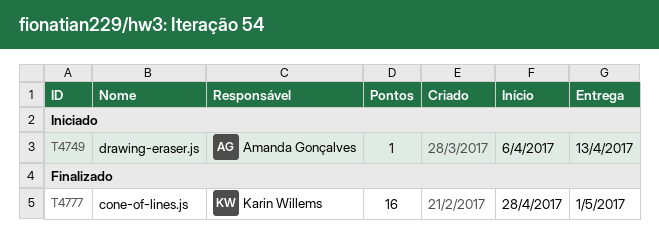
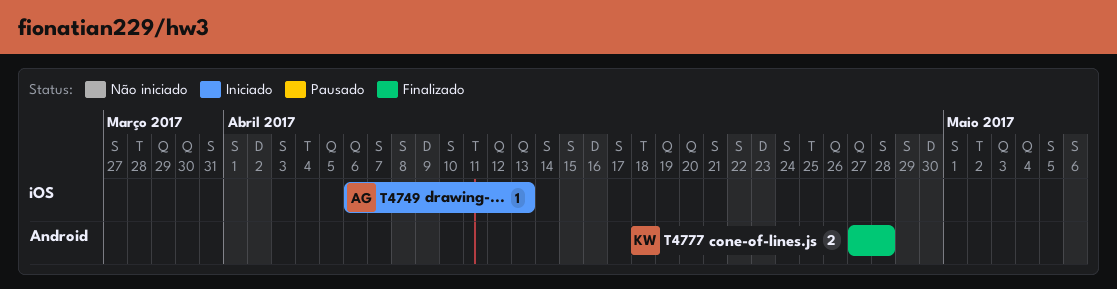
T4777, estimate: 16 -> 2
T4777, start: Apr 28 -> Apr 27
T4777, due: May 1 -> Apr 28

